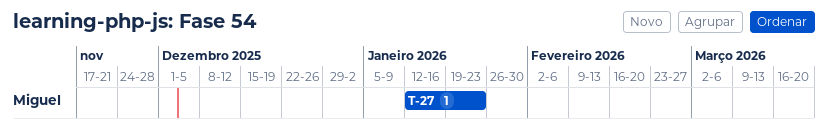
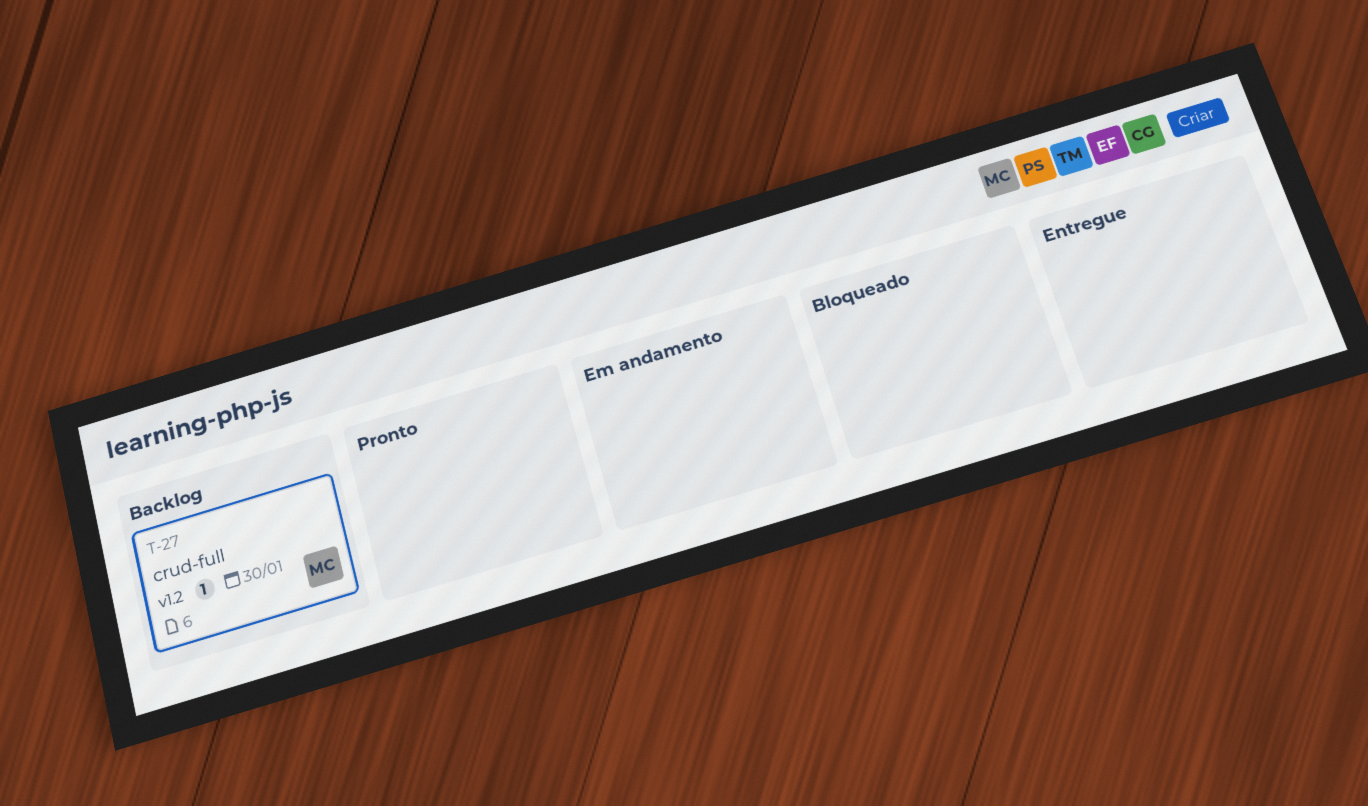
T-27, due: Jan 23 -> Jan 30

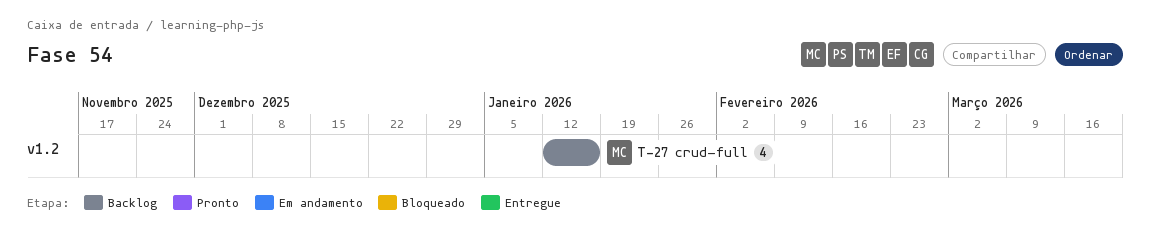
T-27, estimate: 1 -> 4
T-27, due: Jan 30 -> Jan 16

